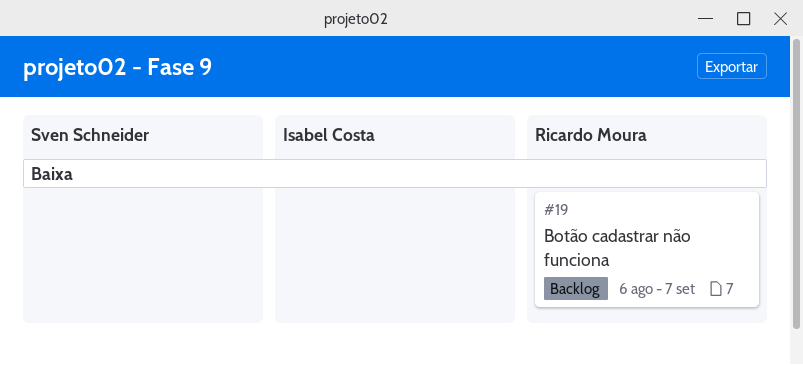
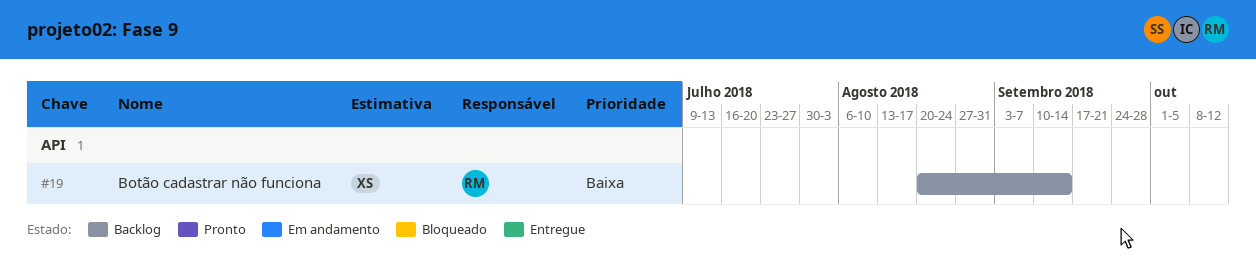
#19, start: Aug 6 -> Aug 20
#19, due: Sep 7 -> Sep 14

